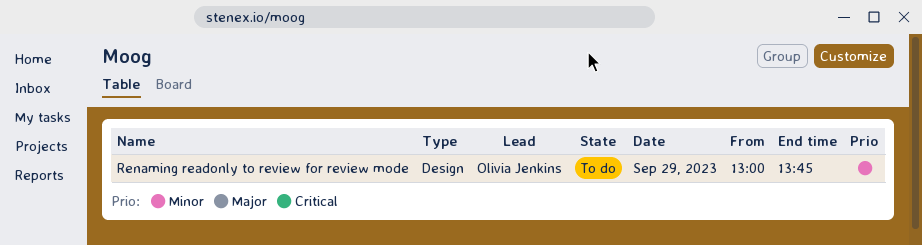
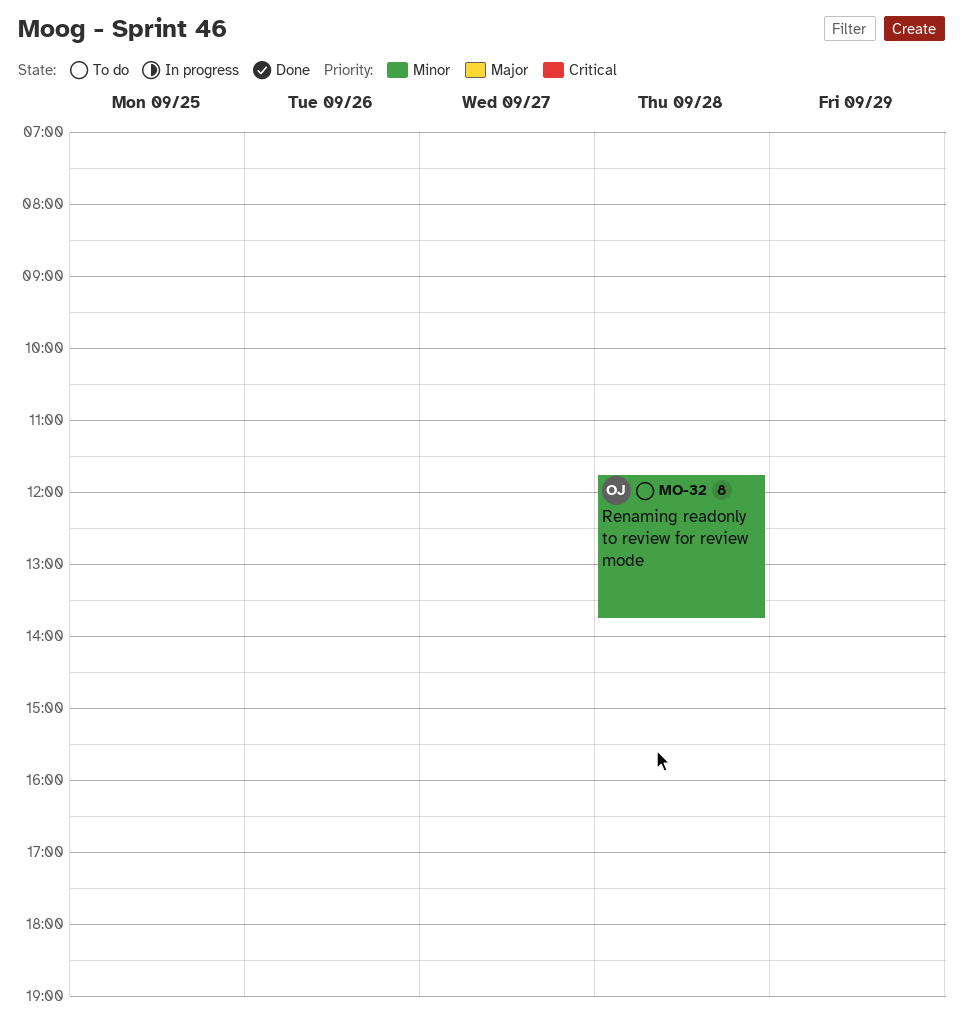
Renaming readonly to review for review mode, day: Sep 29 -> Sep 28
Renaming readonly to review for review mode, begins: 13:00 -> 11:45

